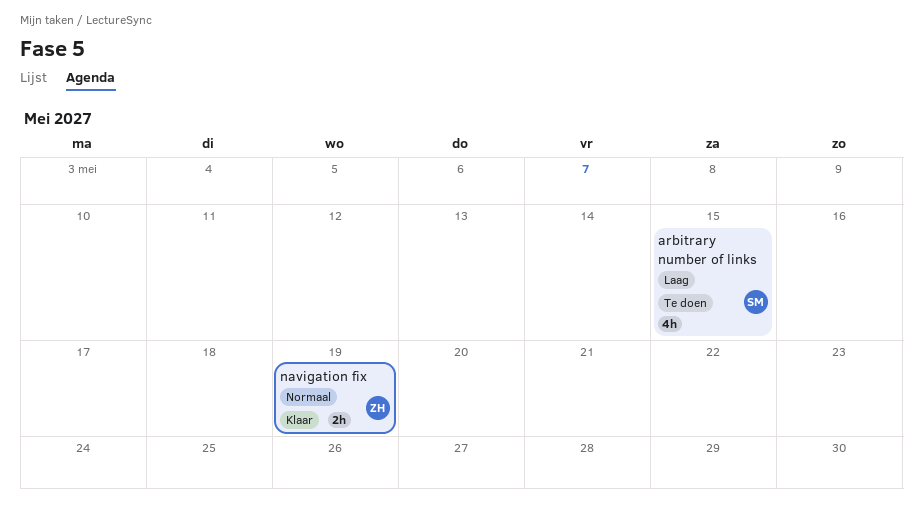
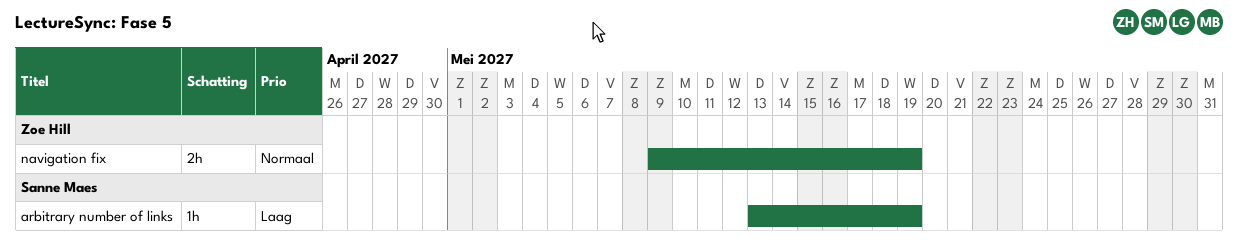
arbitrary number of links, estimate: 4h -> 1h
arbitrary number of links, due: May 15 -> May 19

